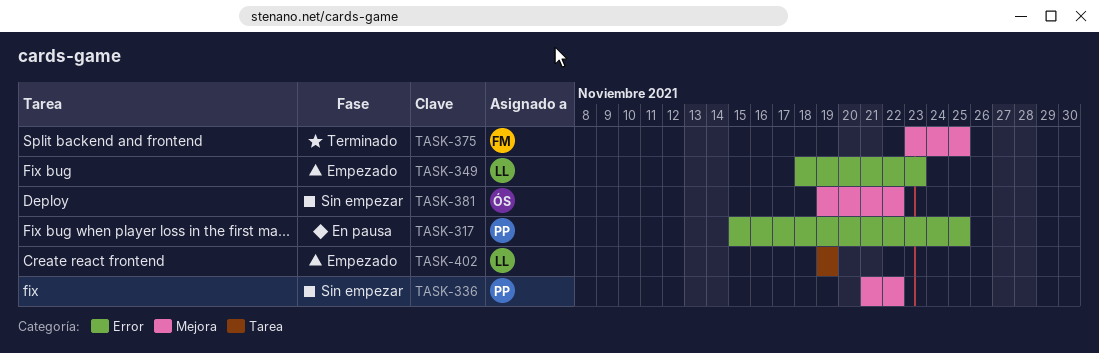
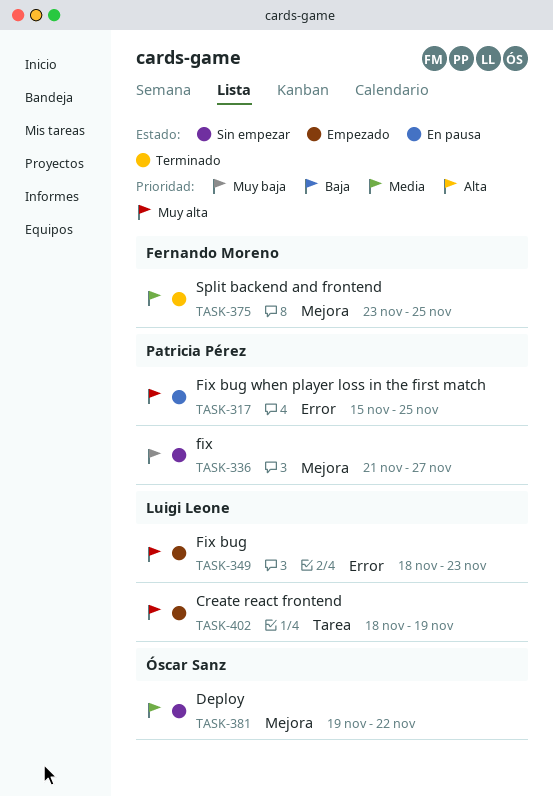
TASK-336, due: Nov 22 -> Nov 27
TASK-402, start: Nov 19 -> Nov 18

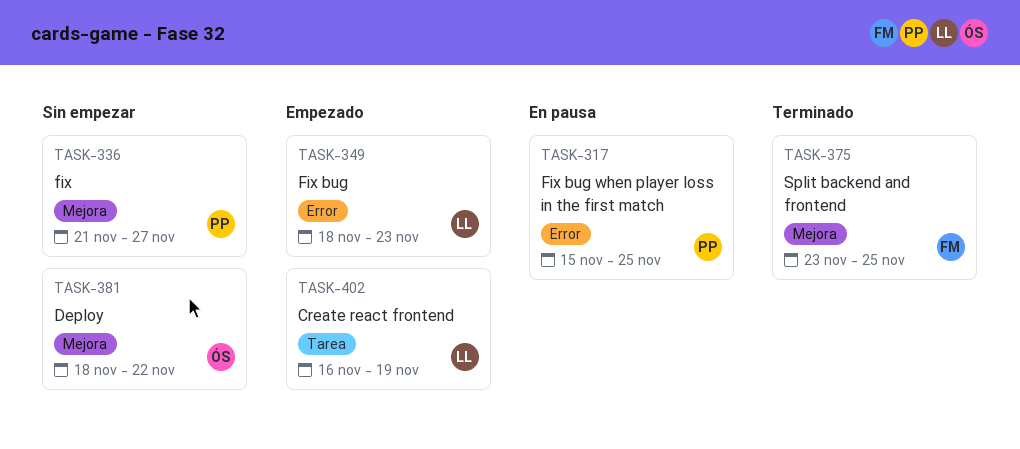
TASK-381, start: Nov 19 -> Nov 18
TASK-402, start: Nov 18 -> Nov 16

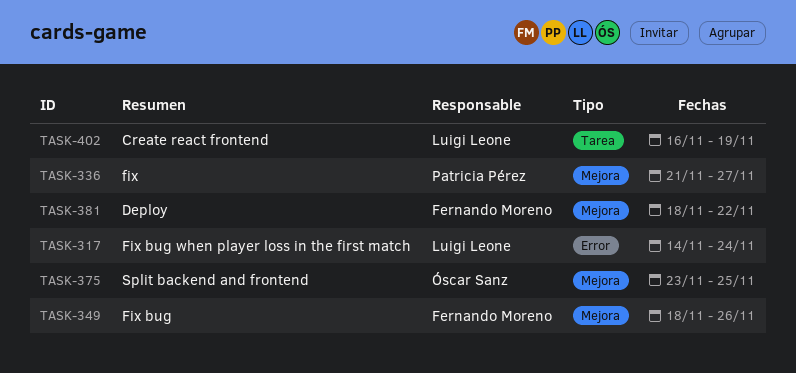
TASK-317, owner: Patricia Pérez -> Luigi Leone
TASK-317, start: Nov 15 -> Nov 14
TASK-317, due: Nov 25 -> Nov 24
TASK-349, owner: Luigi Leone -> Fernando Moreno
TASK-349, label: Error -> Mejora
TASK-349, due: Nov 23 -> Nov 26
TASK-375, owner: Fernando Moreno -> Óscar Sanz
TASK-381, owner: Óscar Sanz -> Fernando Moreno

